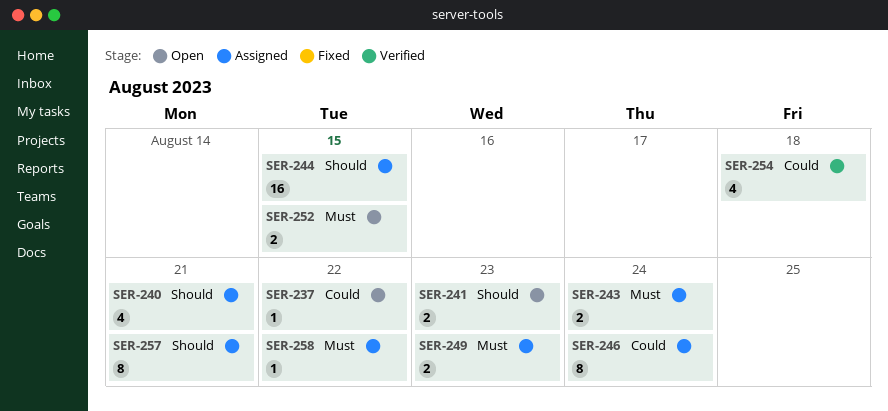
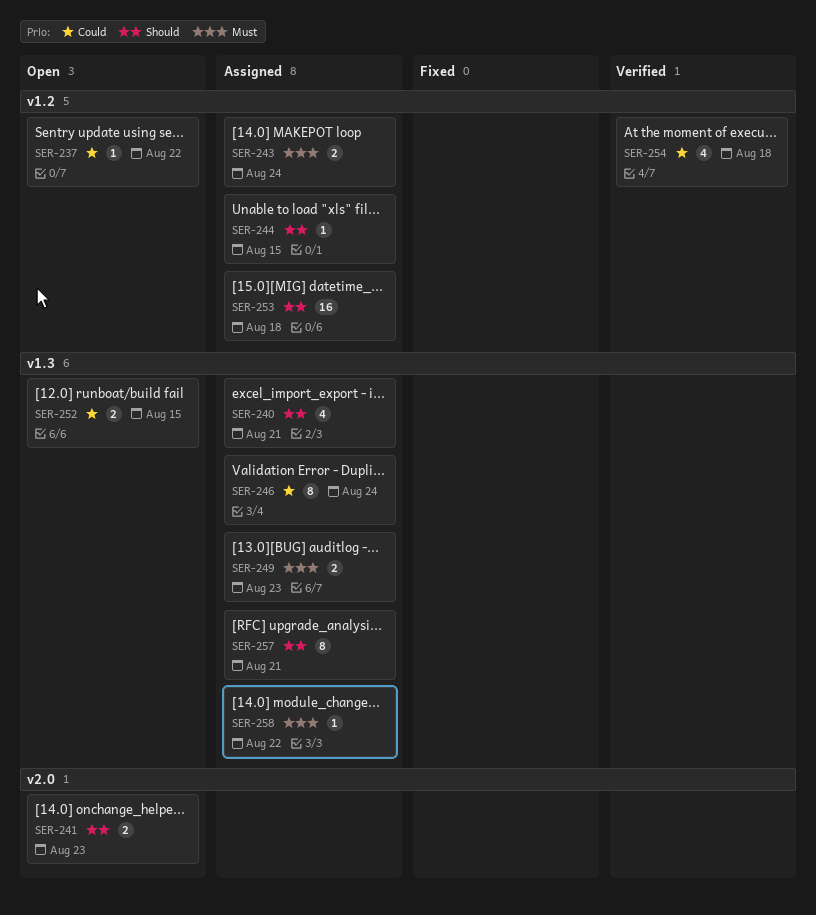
SER-244, estimate: 16 -> 1
SER-252, priority: Must -> Could
SER-253: none -> present

